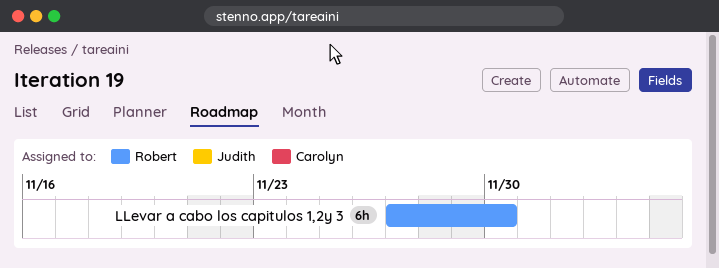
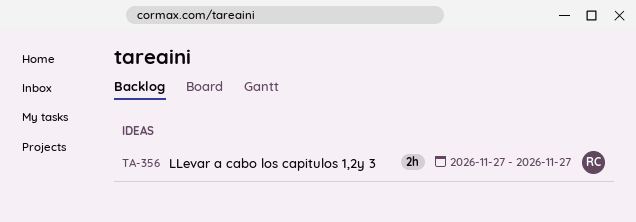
LLevar a cabo los capitulos 1,2y 3, estimate: 6h -> 2h
LLevar a cabo los capitulos 1,2y 3, due: Nov 30 -> Nov 27

